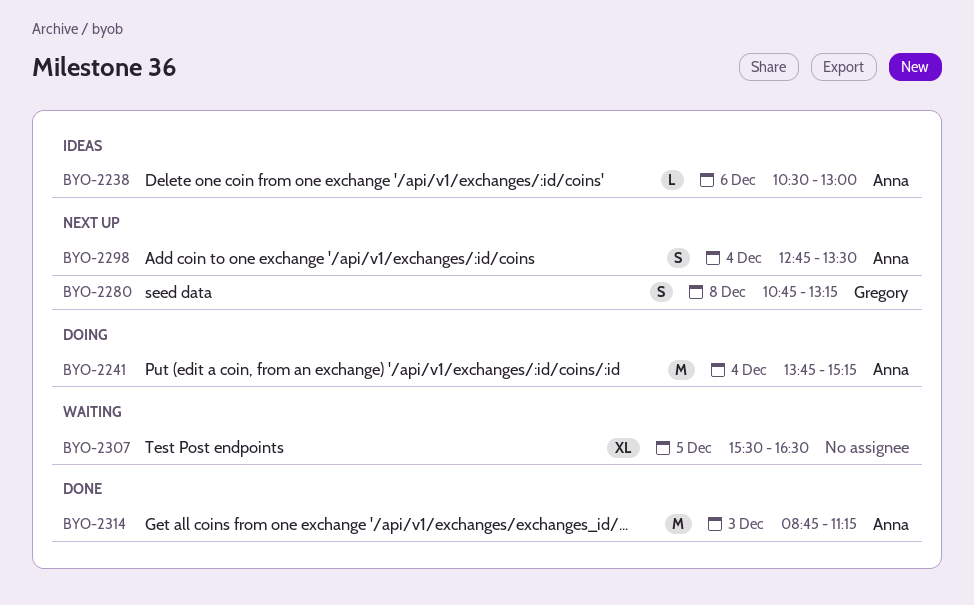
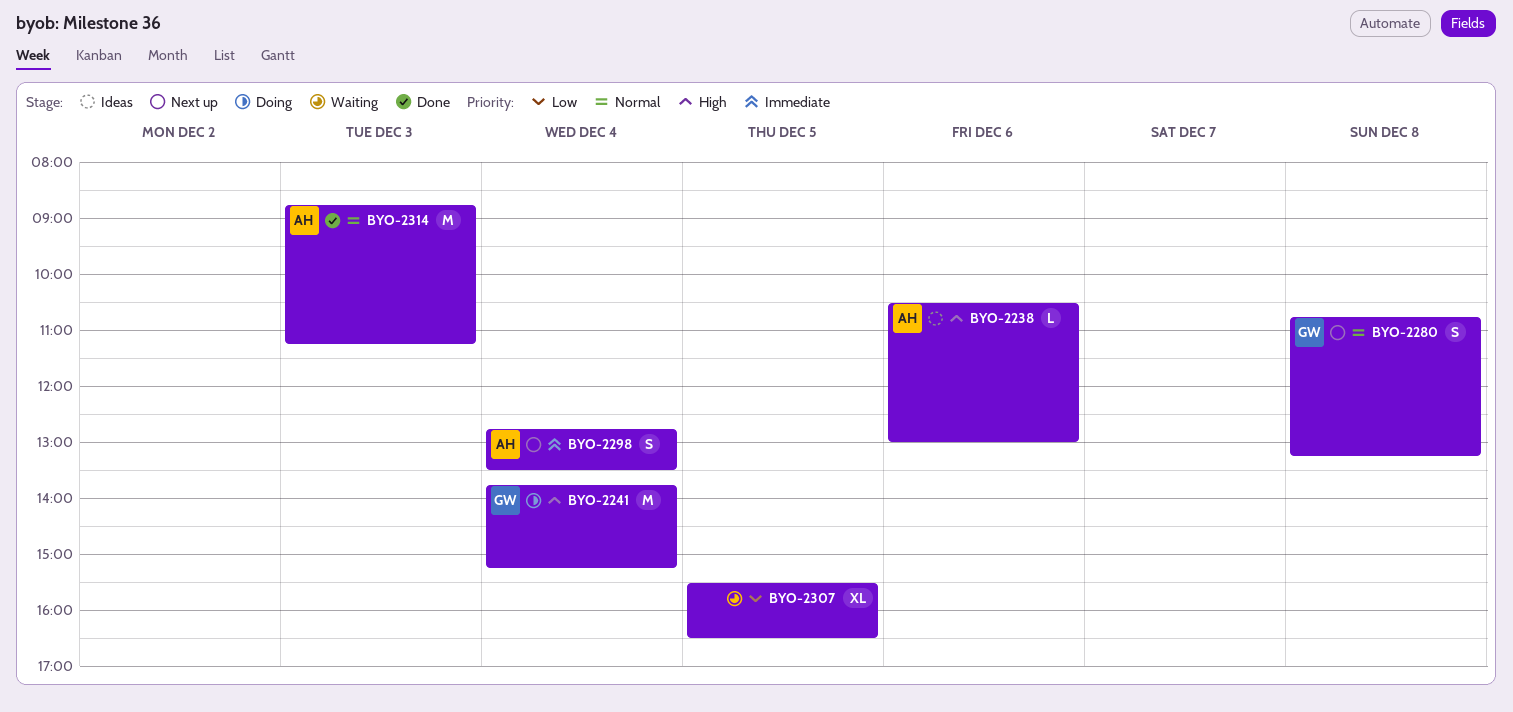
BYO-2241, owner: Anna -> Gregory

